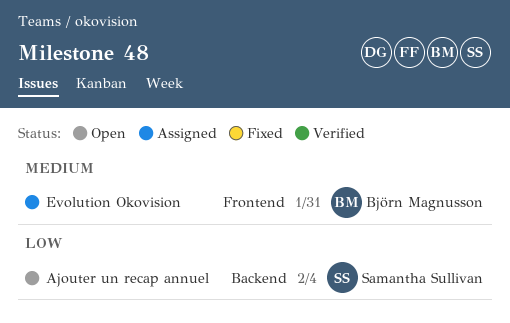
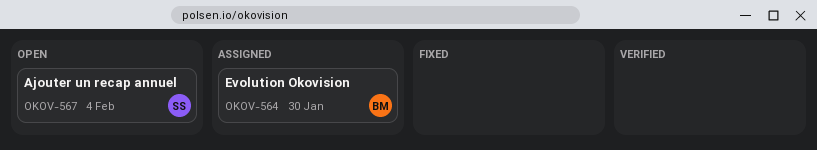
Evolution Okovision, due: Jan 31 -> Jan 30

